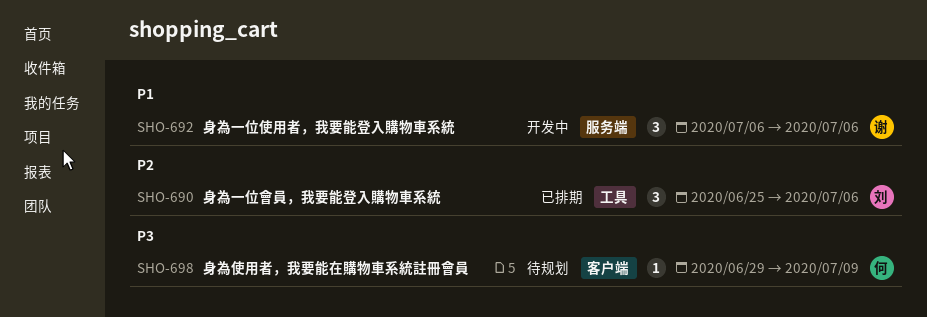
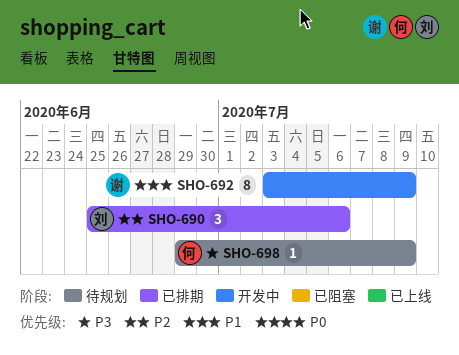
SHO-692, estimate: 3 -> 8
SHO-692, start: Jul 6 -> Jul 3
SHO-692, due: Jul 6 -> Jul 9

